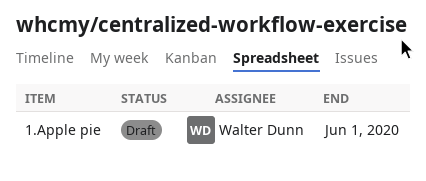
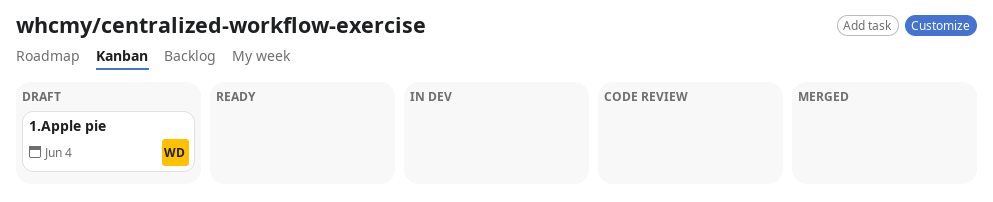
1.Apple pie, due: Jun 1 -> Jun 4

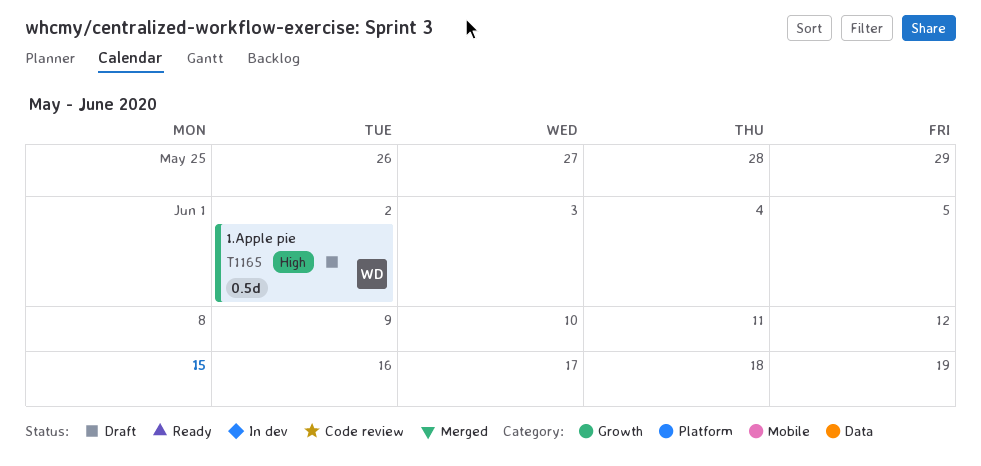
1.Apple pie, due: Jun 4 -> Jun 2

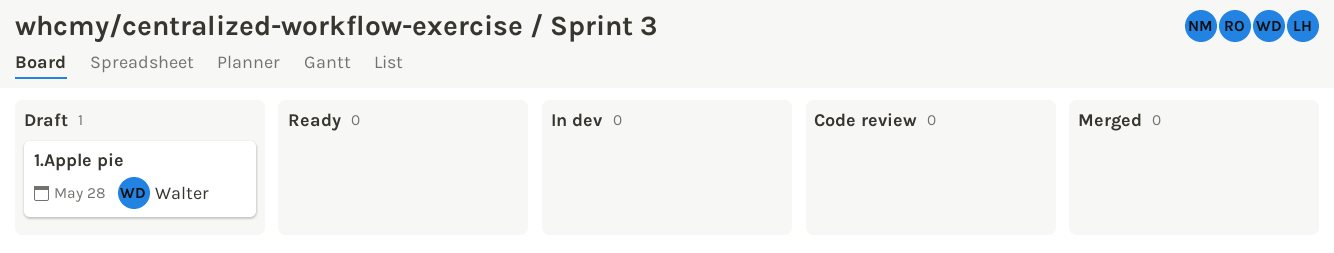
1.Apple pie, due: Jun 2 -> May 28

